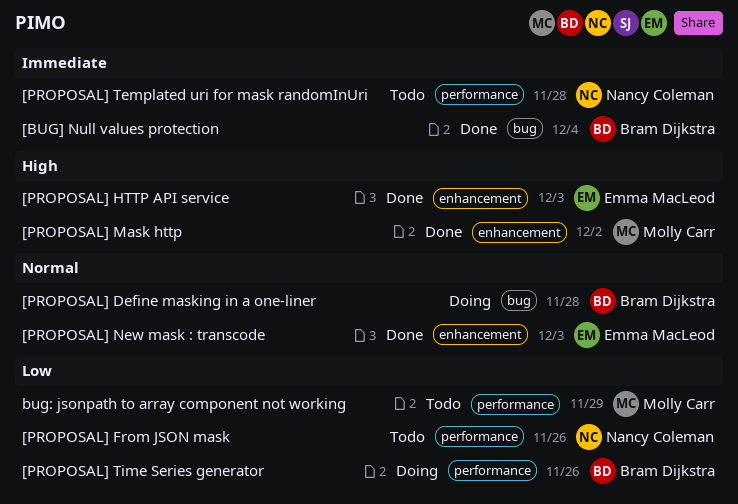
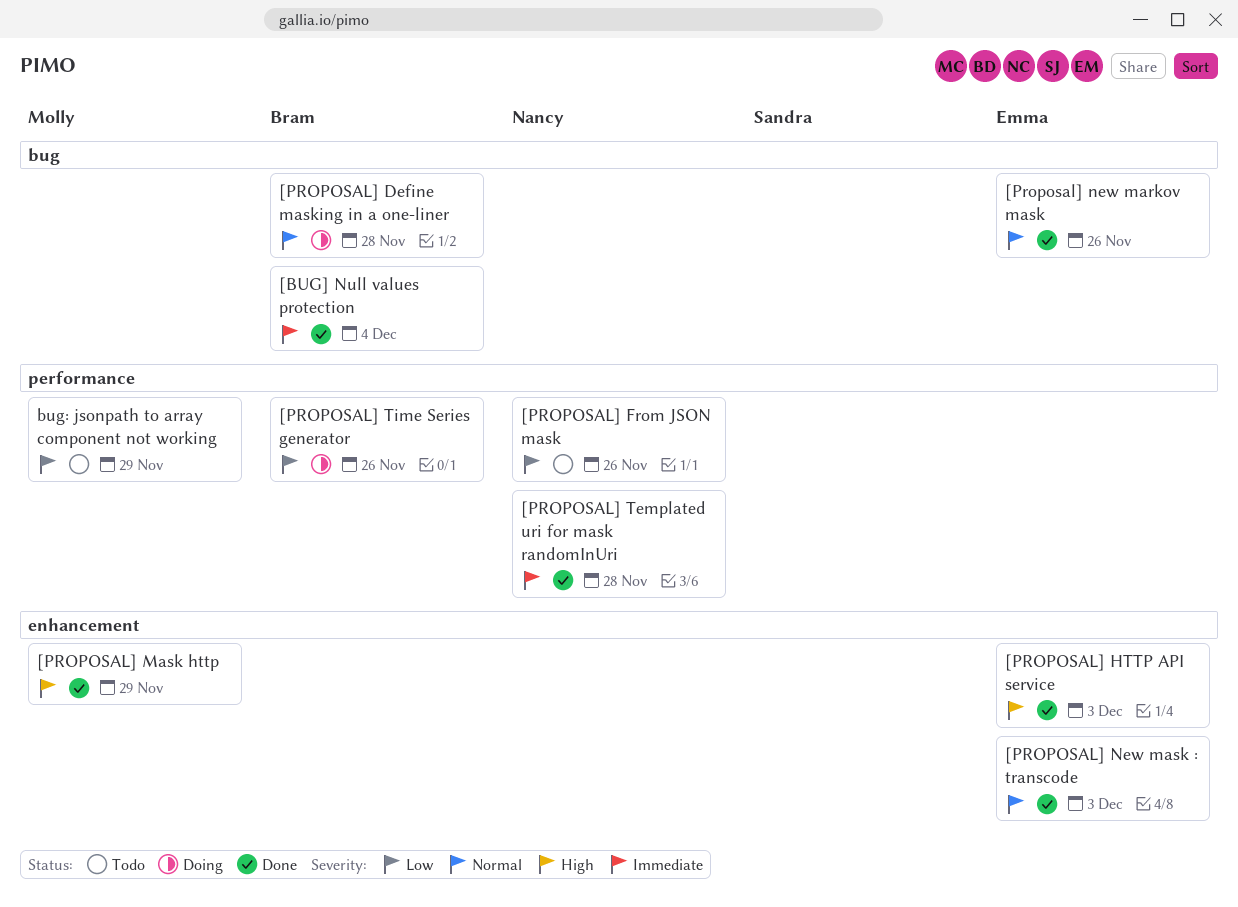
[PROPOSAL] Mask http, due: Dec 2 -> Nov 29
[Proposal] new markov mask: none -> present
[PROPOSAL] Templated uri for mask randomInUri, status: Todo -> Done

